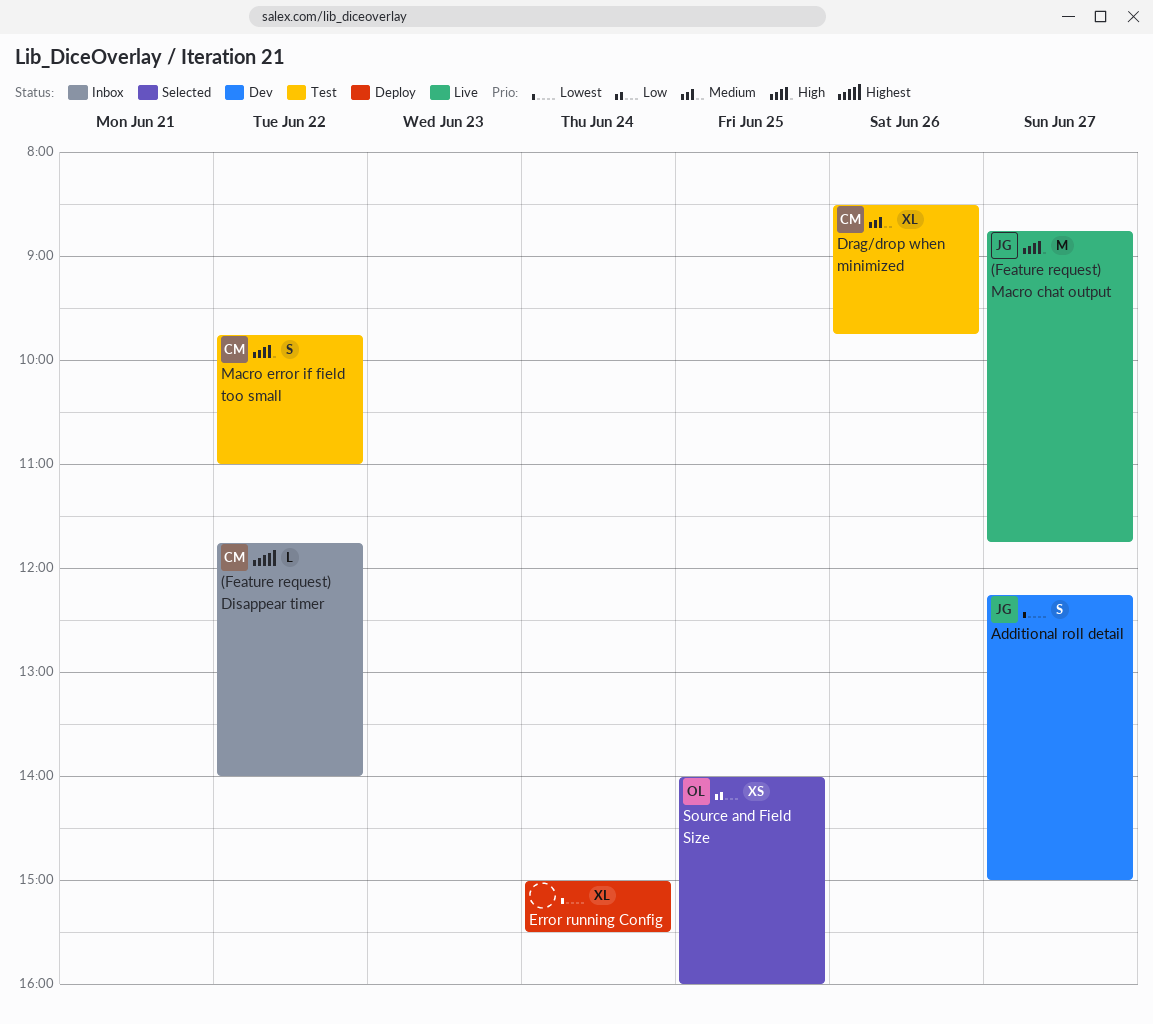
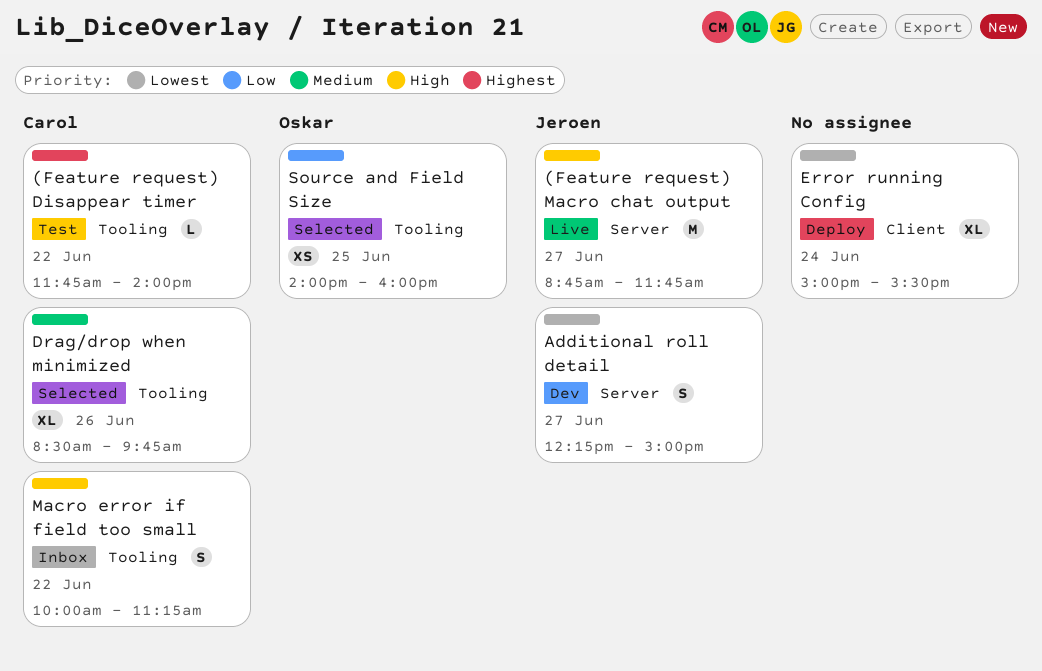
(Feature request) Disappear timer, status: Inbox -> Test
Drag/drop when minimized, status: Test -> Selected
Macro error if field too small, status: Test -> Inbox
Macro error if field too small, begins: 09:45 -> 10:00
Macro error if field too small, ends: 11:00 -> 11:15

